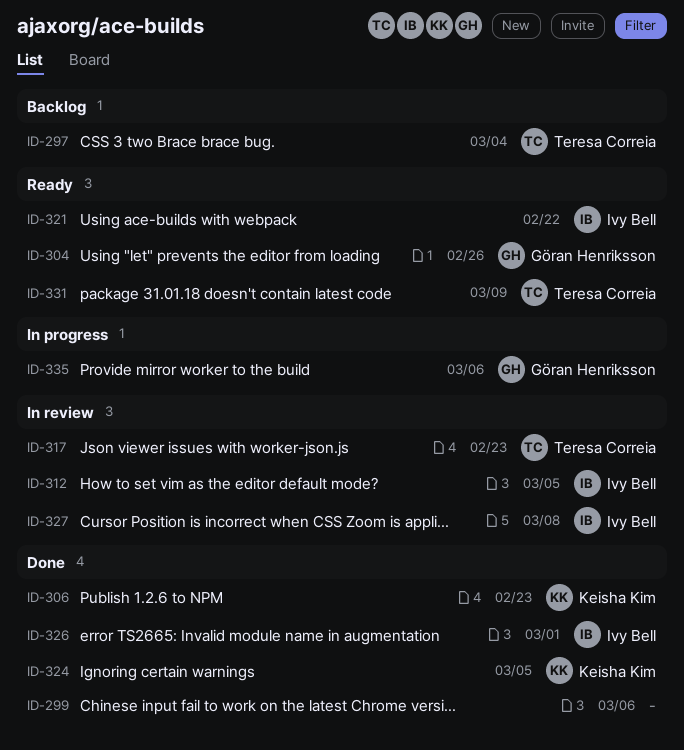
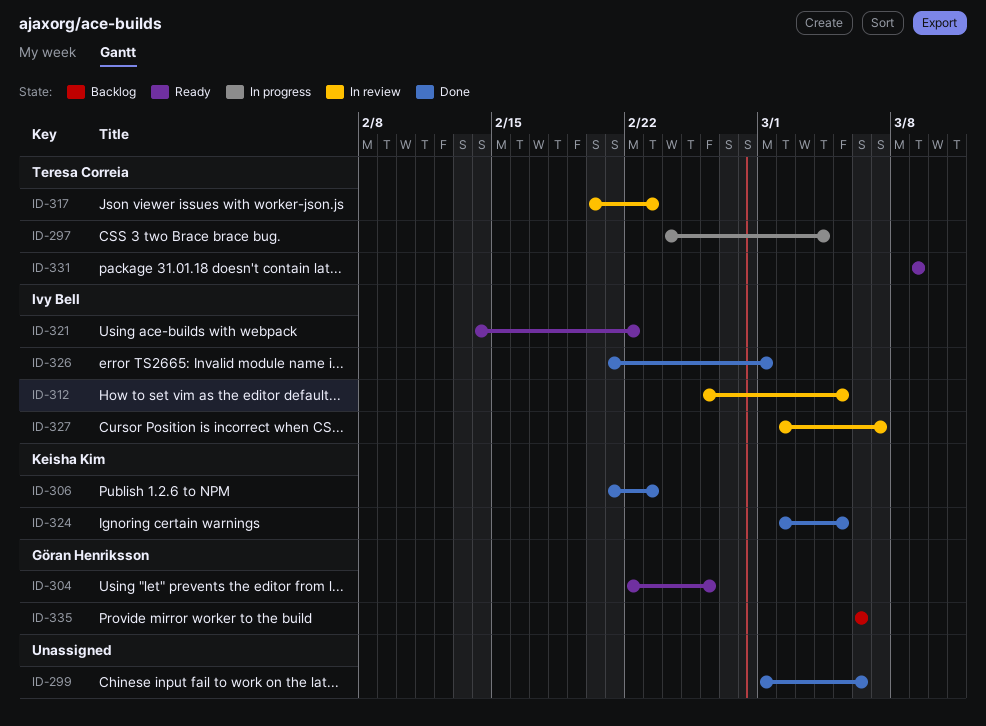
ID-297, status: Backlog -> In progress
ID-327, due: Mar 8 -> Mar 7
ID-335, status: In progress -> Backlog

